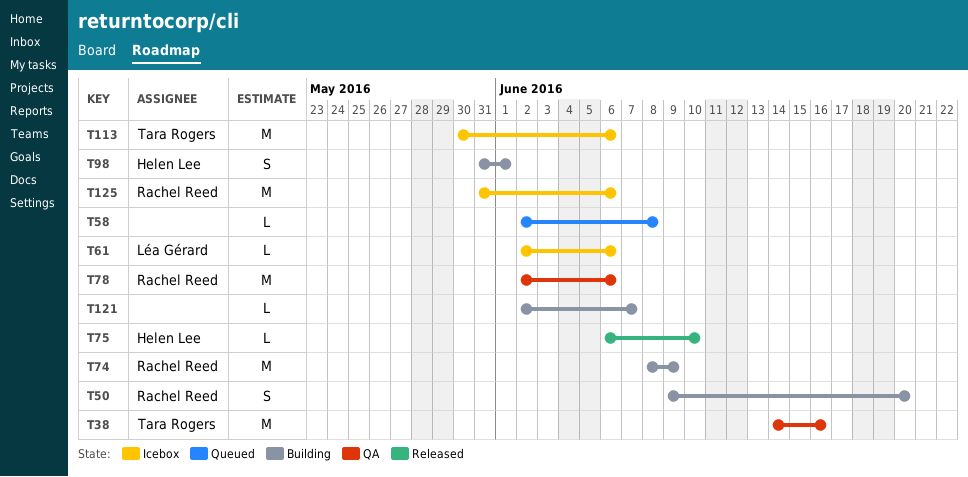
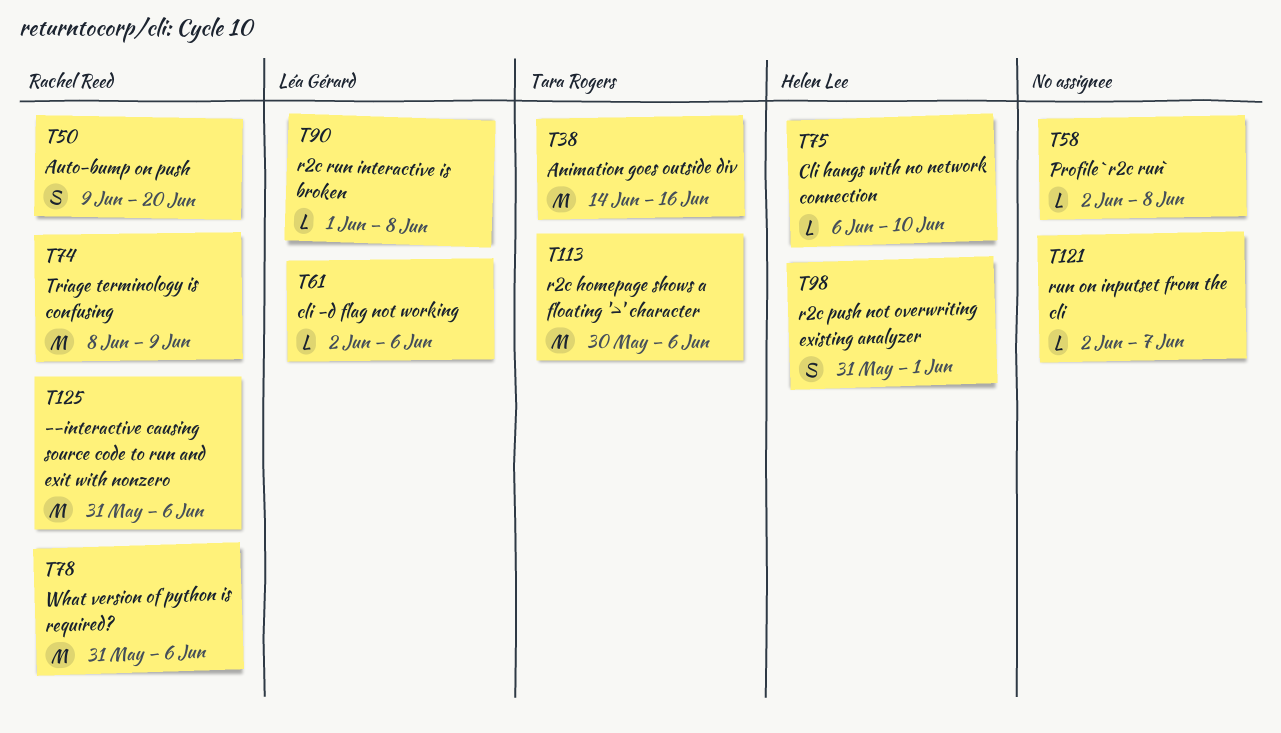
T78, start: Jun 2 -> May 31
T90: none -> present

